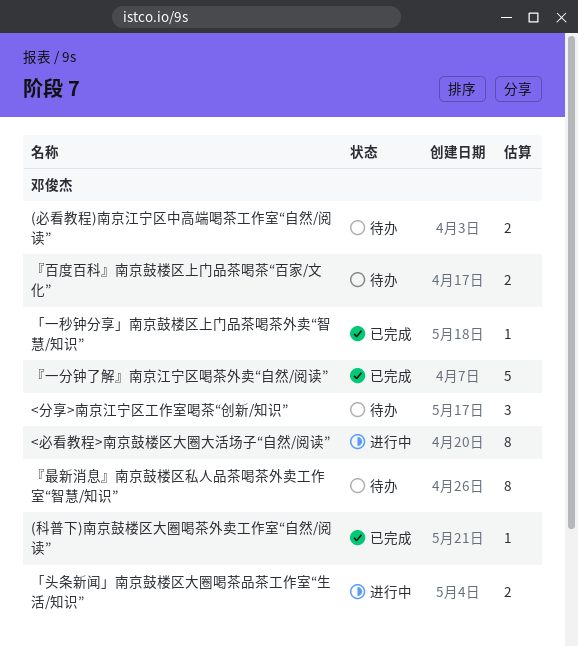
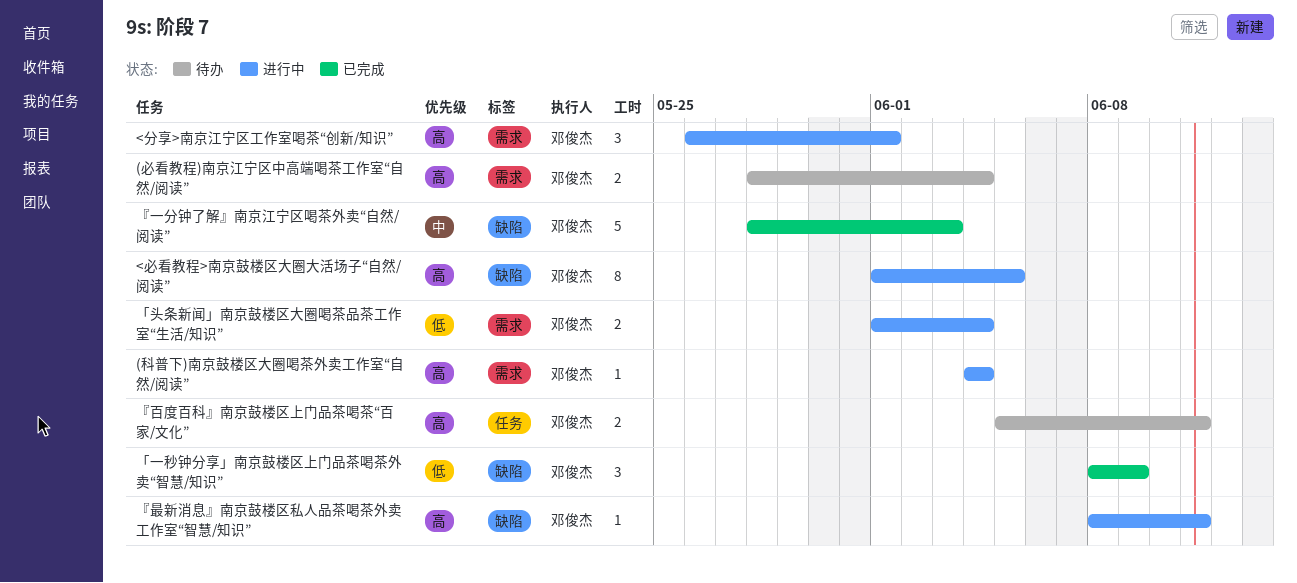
(科普下)南京鼓楼区大圈喝茶外卖工作室“自然/阅读”, status: 已完成 -> 进行中
<分享>南京江宁区工作室喝茶“创新/知识”, status: 待办 -> 进行中
「一秒钟分享」南京鼓楼区上门品茶喝茶外卖“智慧/知识”, estimate: 1 -> 3
『最新消息』南京鼓楼区私人品茶喝茶外卖工作室“智慧/知识”, status: 待办 -> 进行中
『最新消息』南京鼓楼区私人品茶喝茶外卖工作室“智慧/知识”, estimate: 8 -> 1

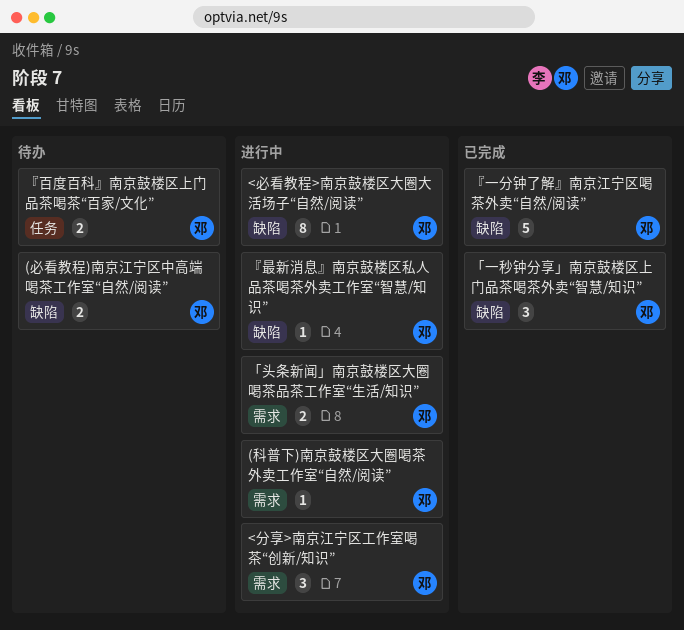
(必看教程)南京江宁区中高端喝茶工作室“自然/阅读”, label: 需求 -> 缺陷

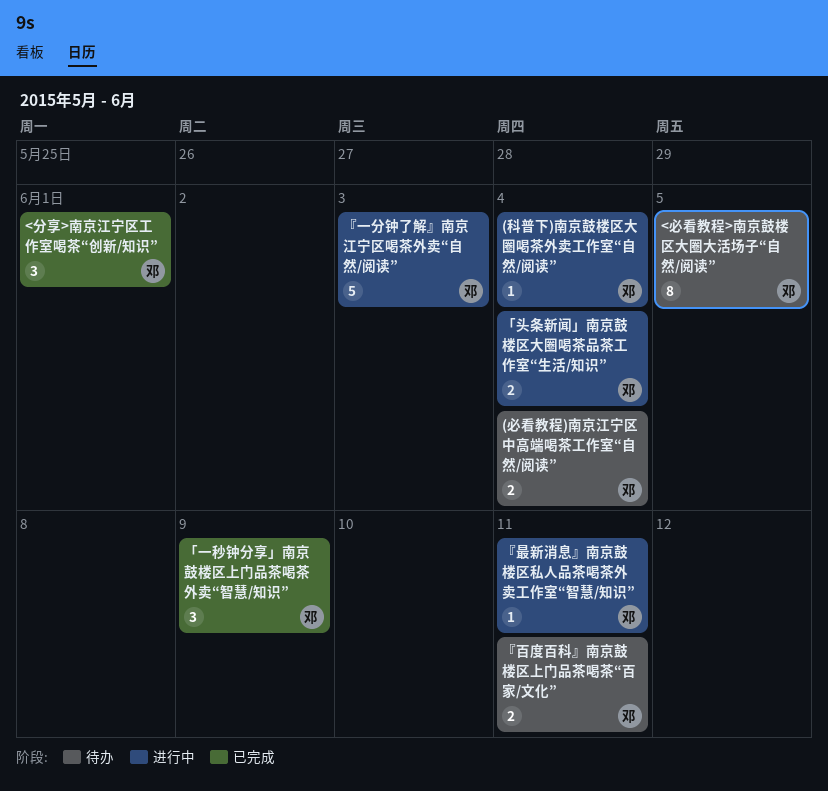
<分享>南京江宁区工作室喝茶“创新/知识”, status: 进行中 -> 已完成
<必看教程>南京鼓楼区大圈大活场子“自然/阅读”, status: 进行中 -> 待办
『一分钟了解』南京江宁区喝茶外卖“自然/阅读”, status: 已完成 -> 进行中

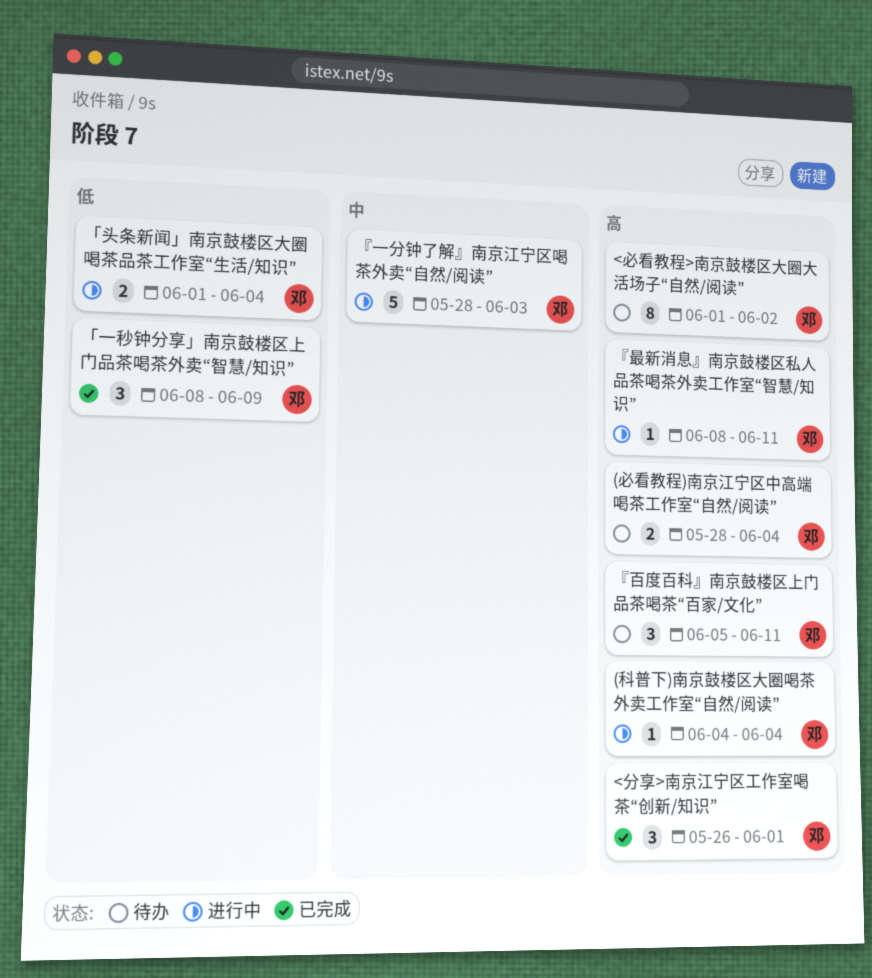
<必看教程>南京鼓楼区大圈大活场子“自然/阅读”, due: Jun 5 -> Jun 2
『百度百科』南京鼓楼区上门品茶喝茶“百家/文化”, estimate: 2 -> 3

